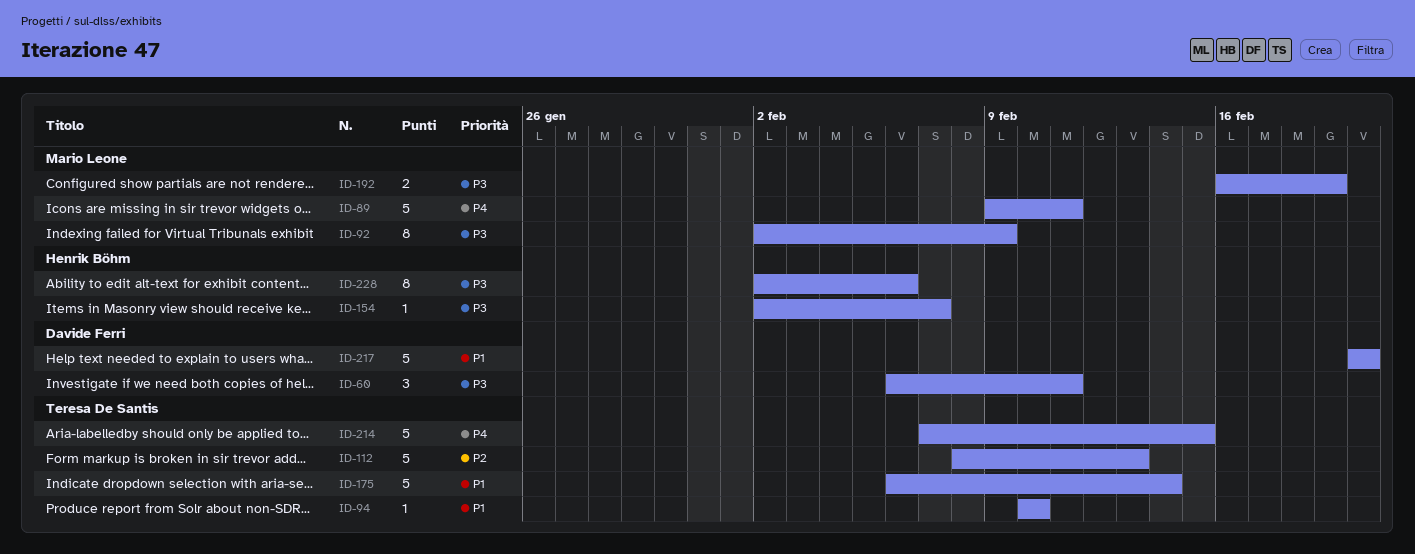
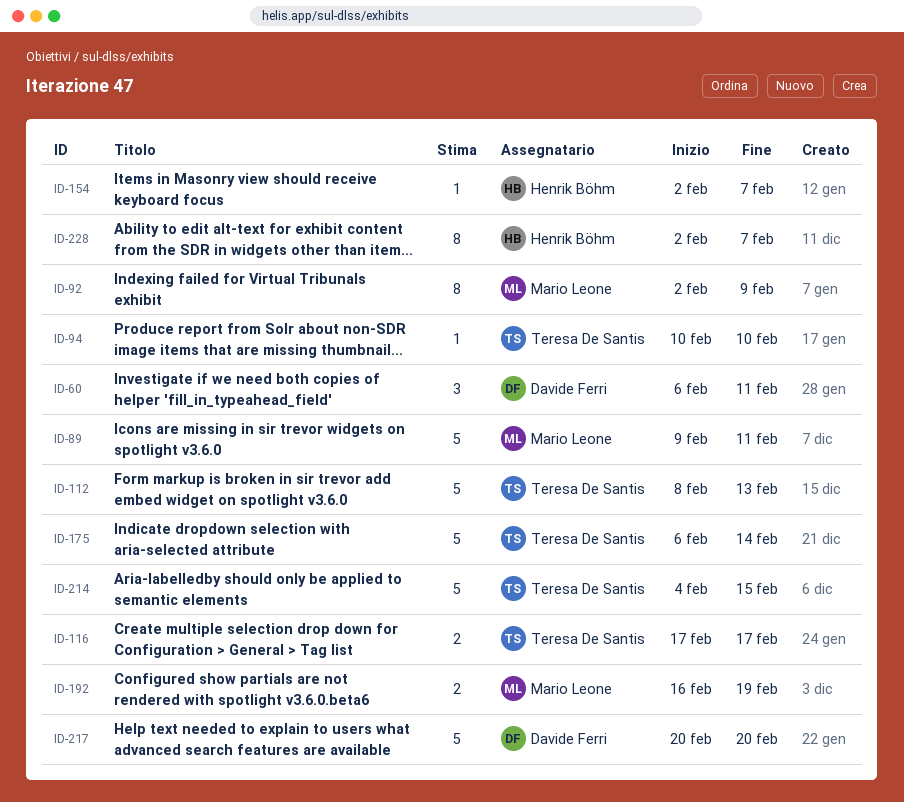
ID-116: none -> present
ID-214, start: Feb 7 -> Feb 4
ID-228, due: Feb 6 -> Feb 7

